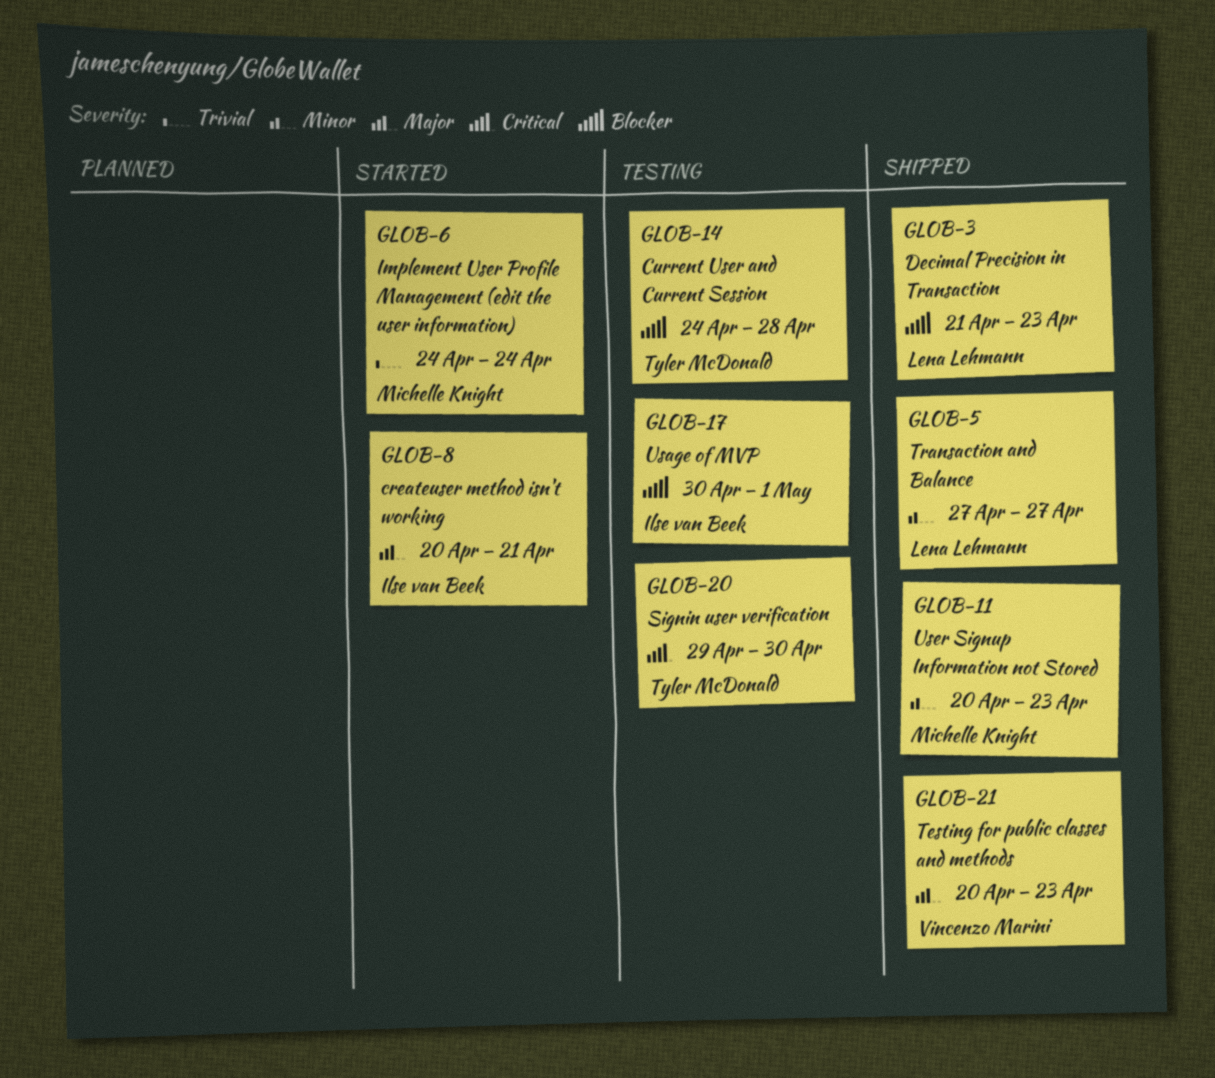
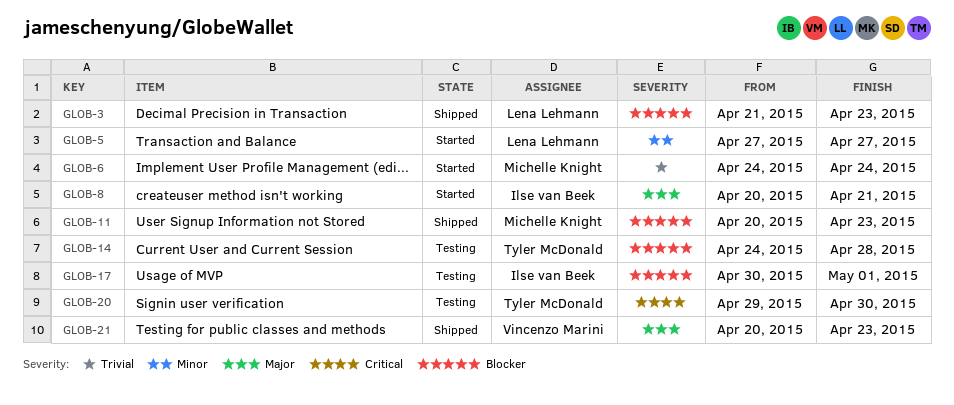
GLOB-5, status: Shipped -> Started
GLOB-11, priority: Minor -> Blocker

